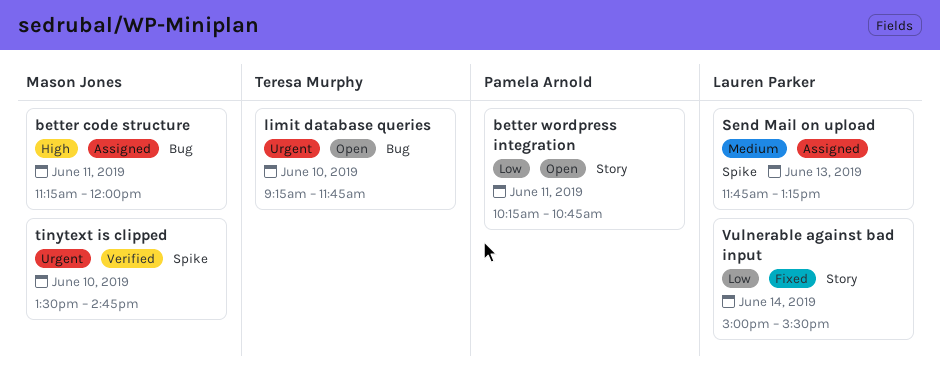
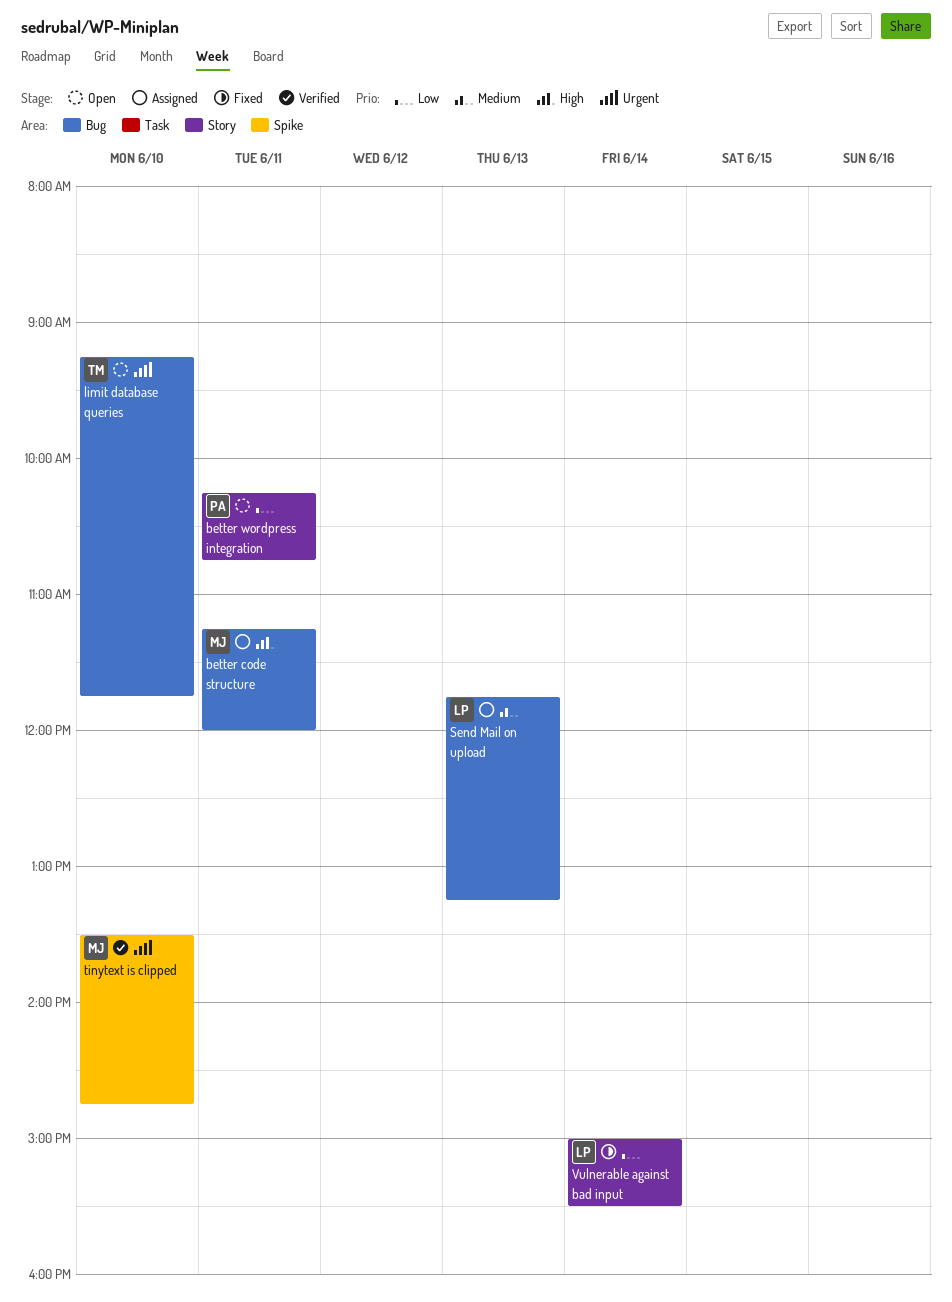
Send Mail on upload, label: Spike -> Bug

